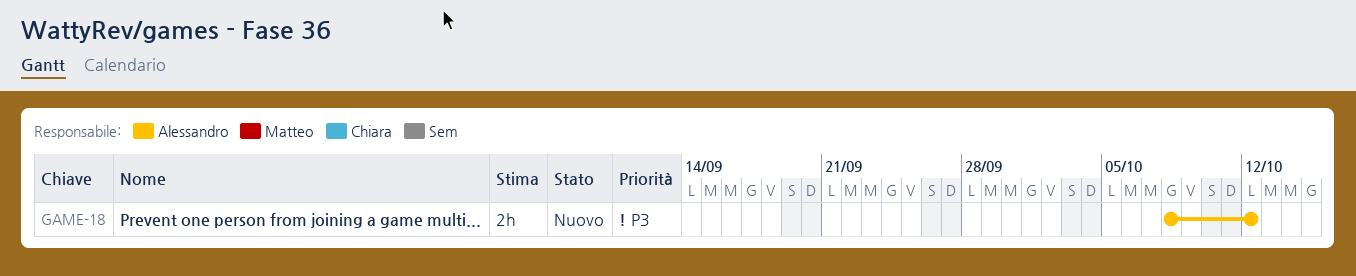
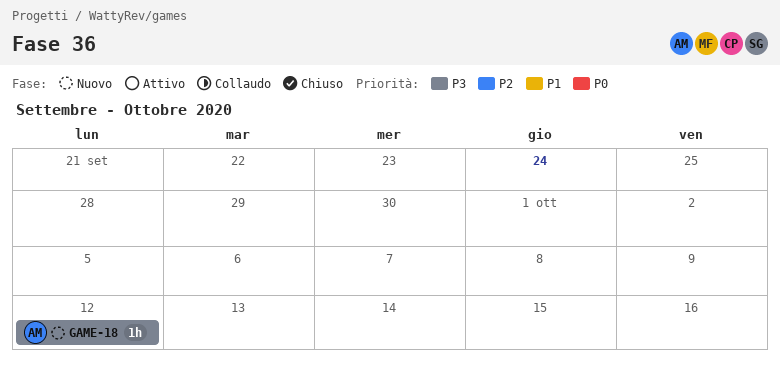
GAME-18, estimate: 2h -> 1h
GAME-18, start: Oct 8 -> Oct 12

